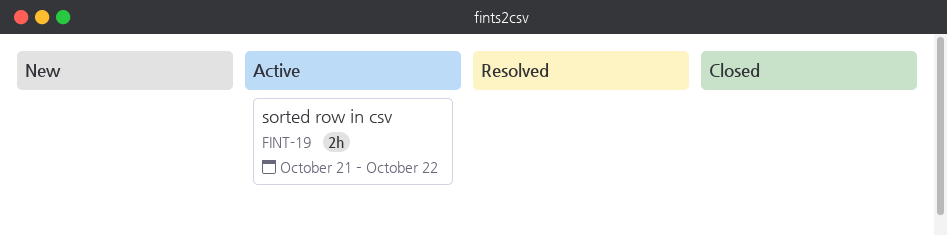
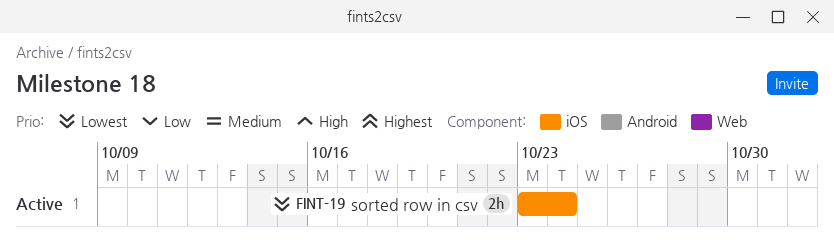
FINT-19, start: Oct 21 -> Oct 23
FINT-19, due: Oct 22 -> Oct 24

